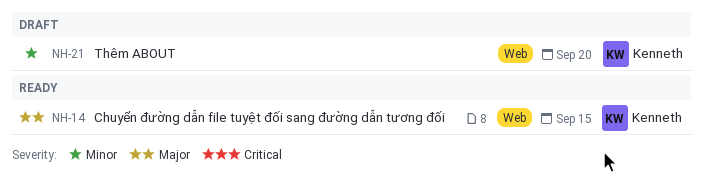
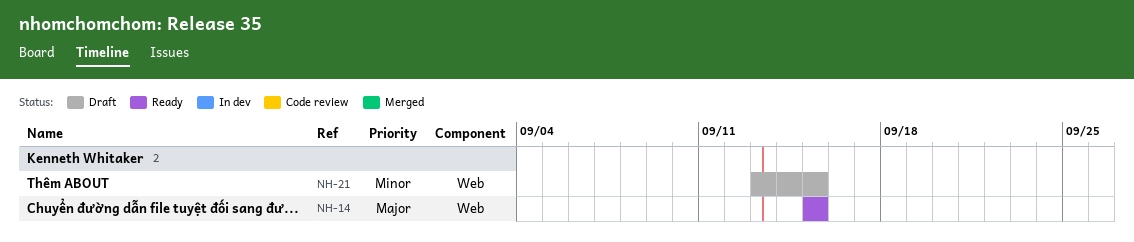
NH-21, due: Sep 20 -> Sep 15

